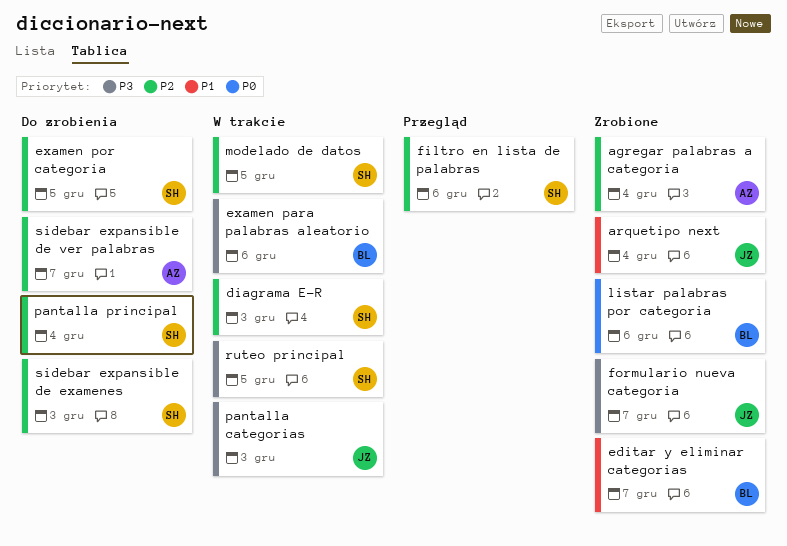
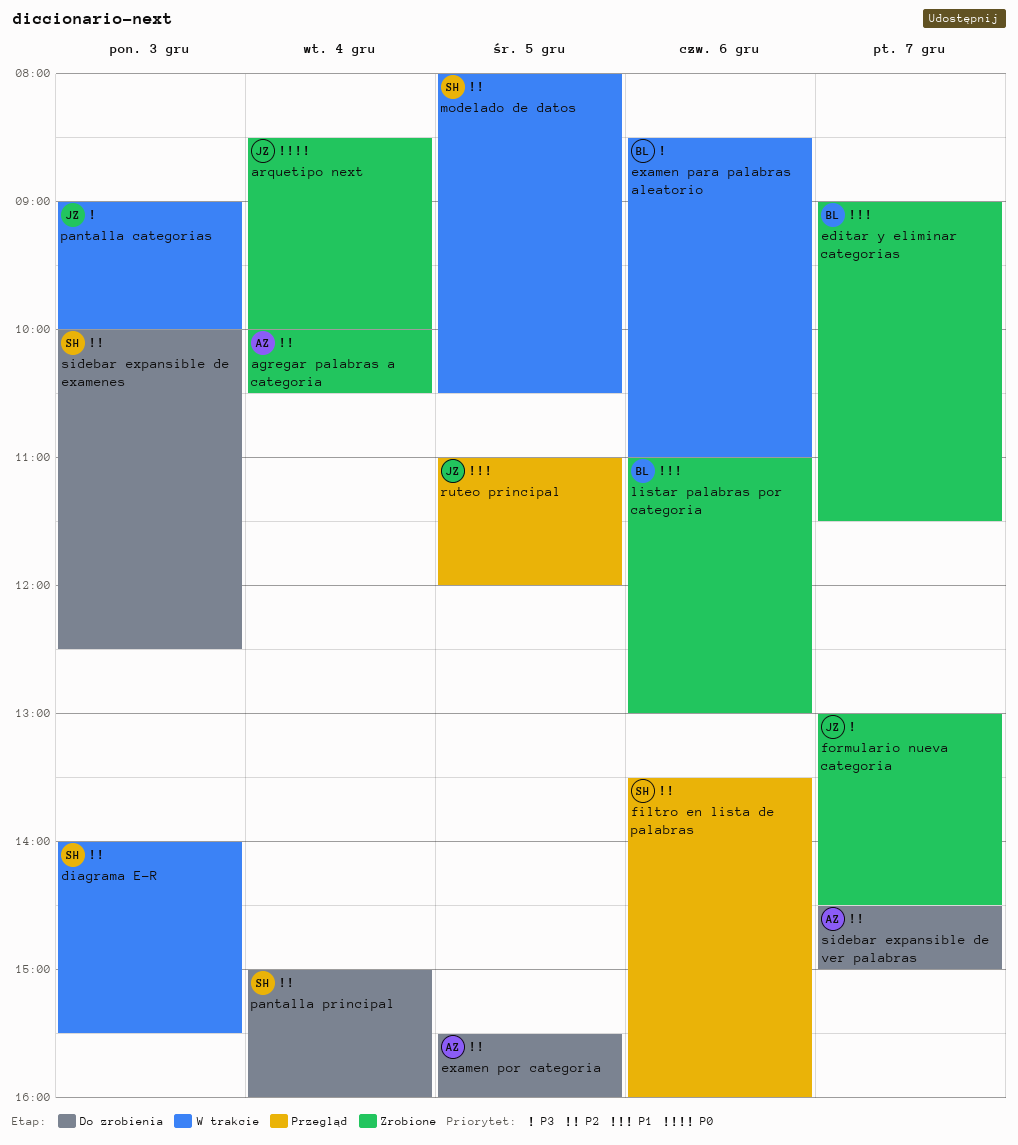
arquetipo next, priority: P1 -> P0
examen por categoria, owner: SH -> AZ
listar palabras por categoria, priority: P0 -> P1
ruteo principal, status: W trakcie -> Przegląd
ruteo principal, owner: SH -> JZ
ruteo principal, priority: P3 -> P1

